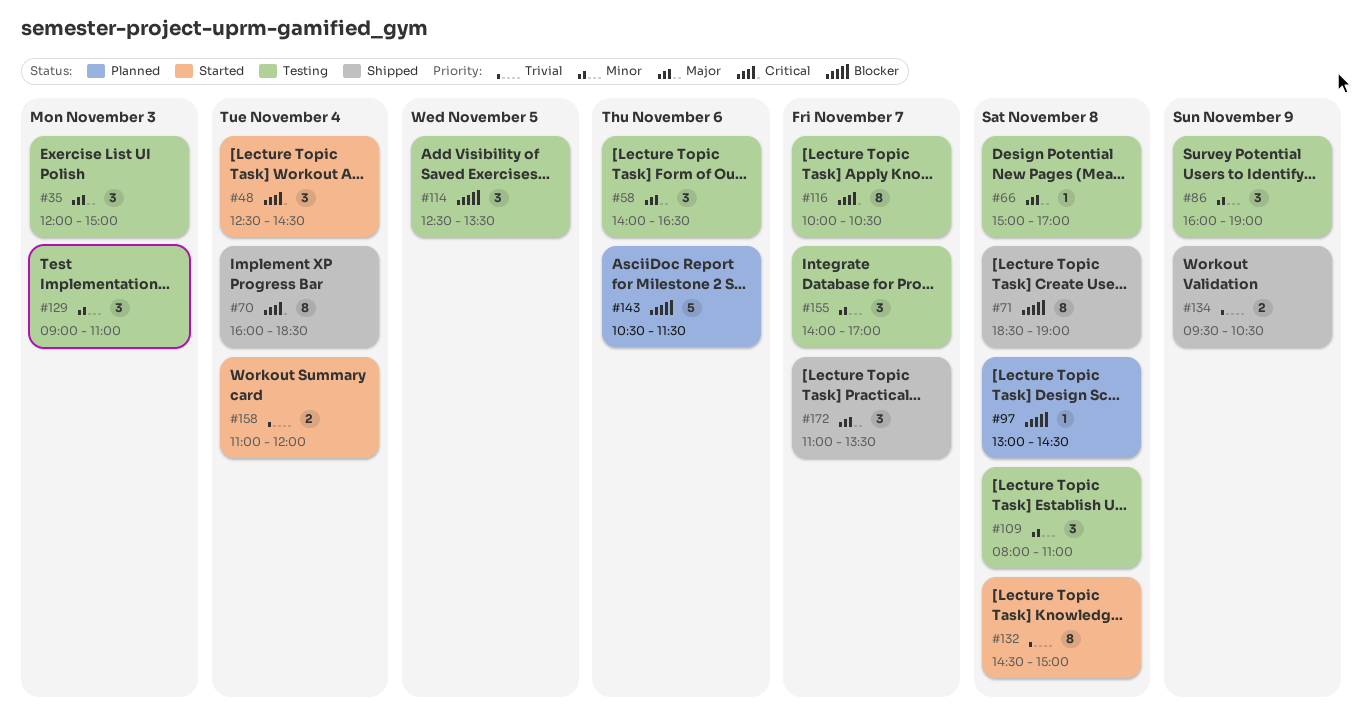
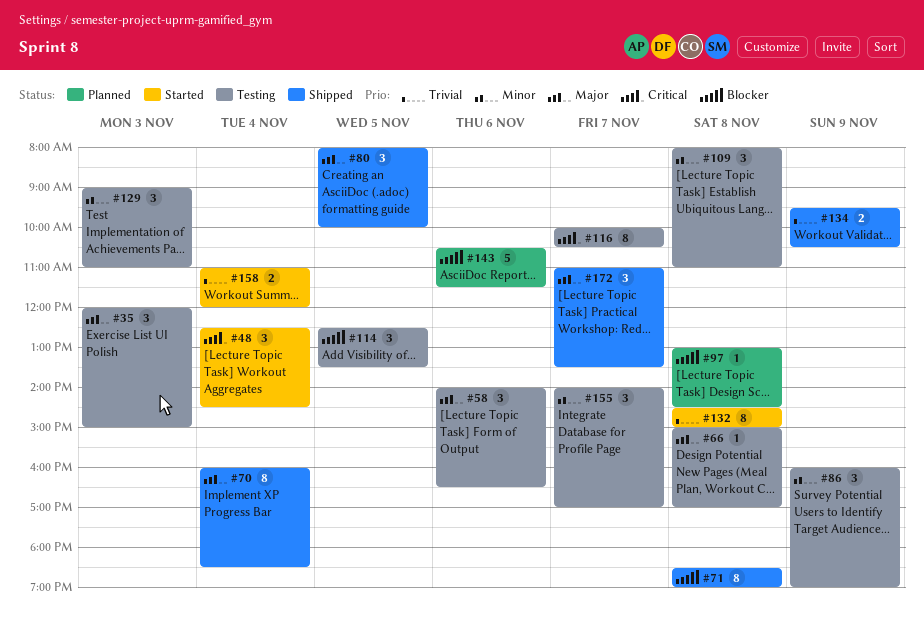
#70, priority: Critical -> Major
#80: none -> present

